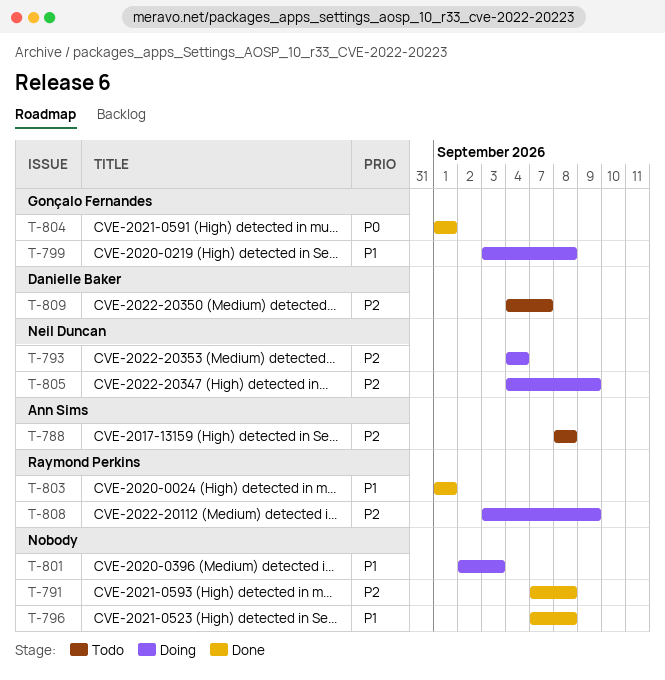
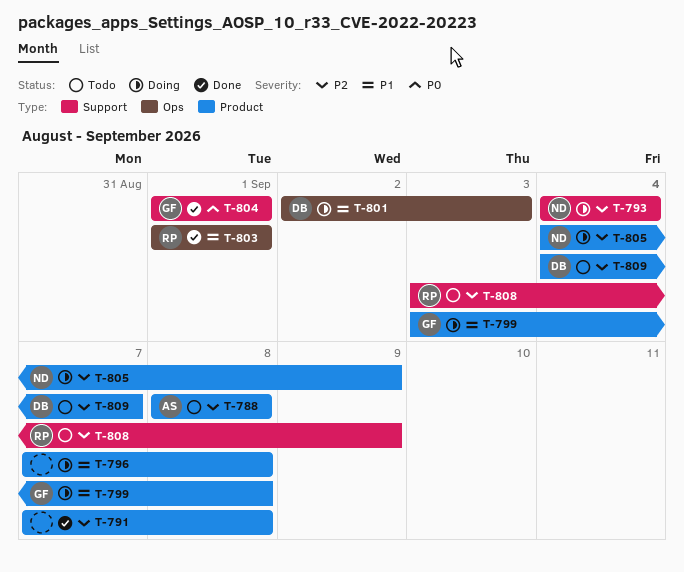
T-796, status: Done -> Doing
T-801, owner: none -> Danielle Baker
T-808, status: Doing -> Todo

